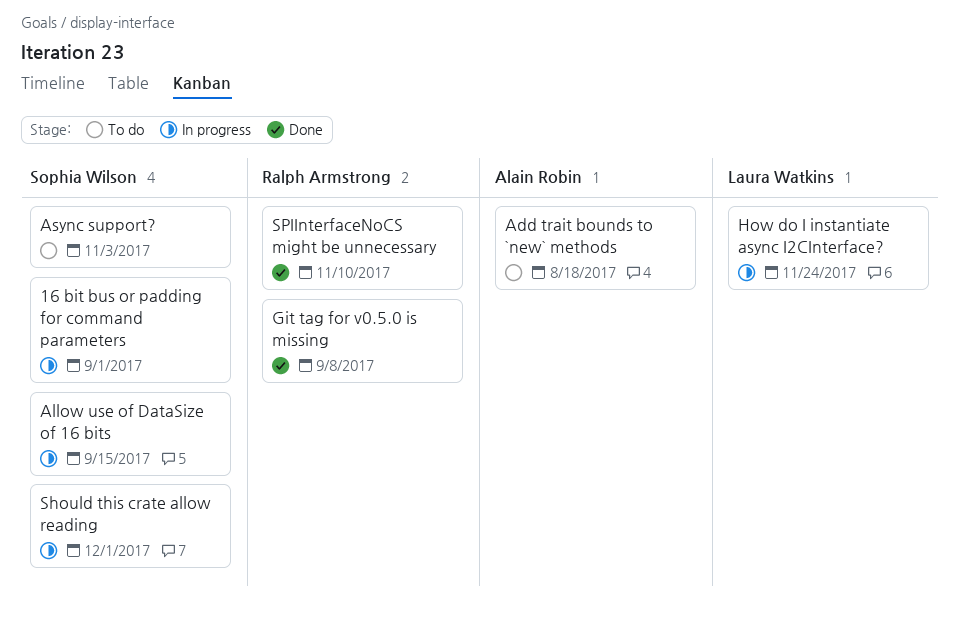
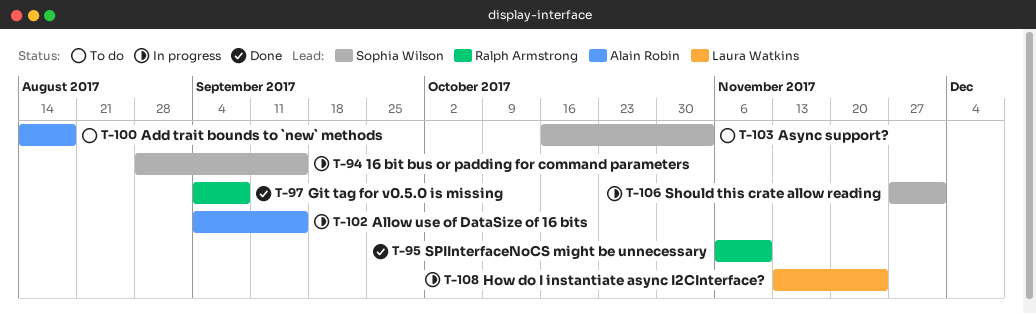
16 bit bus or padding for command parameters, due: Sep 1 -> Sep 15
Allow use of DataSize of 16 bits, owner: Sophia Wilson -> Alain Robin

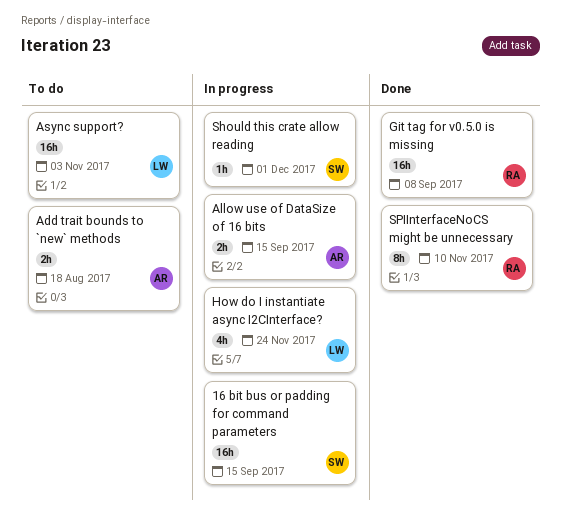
Async support?, owner: Sophia Wilson -> Laura Watkins

